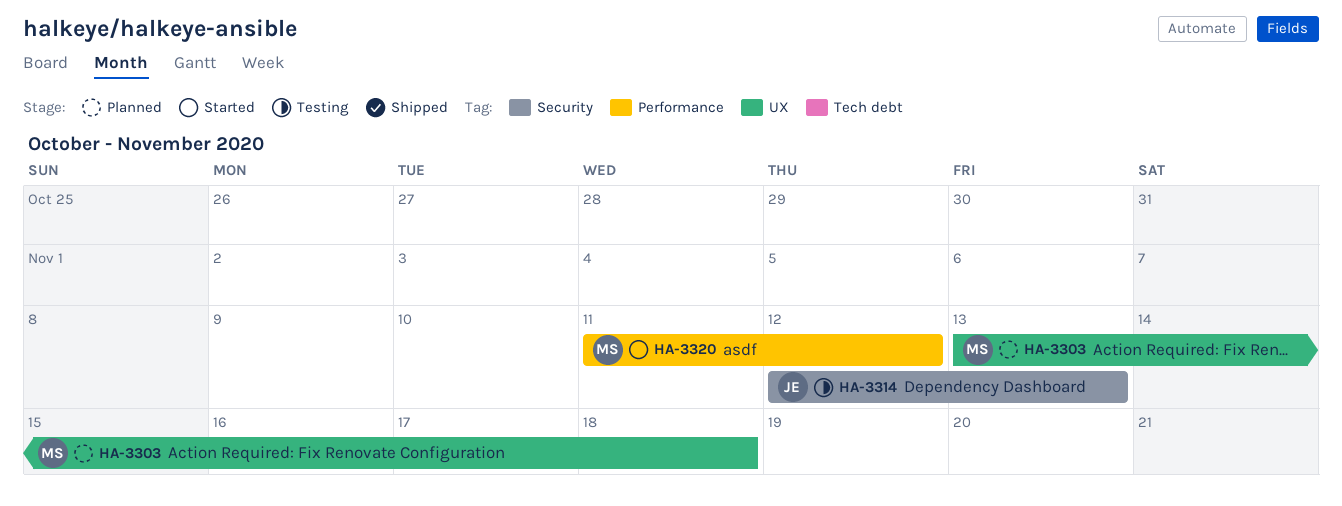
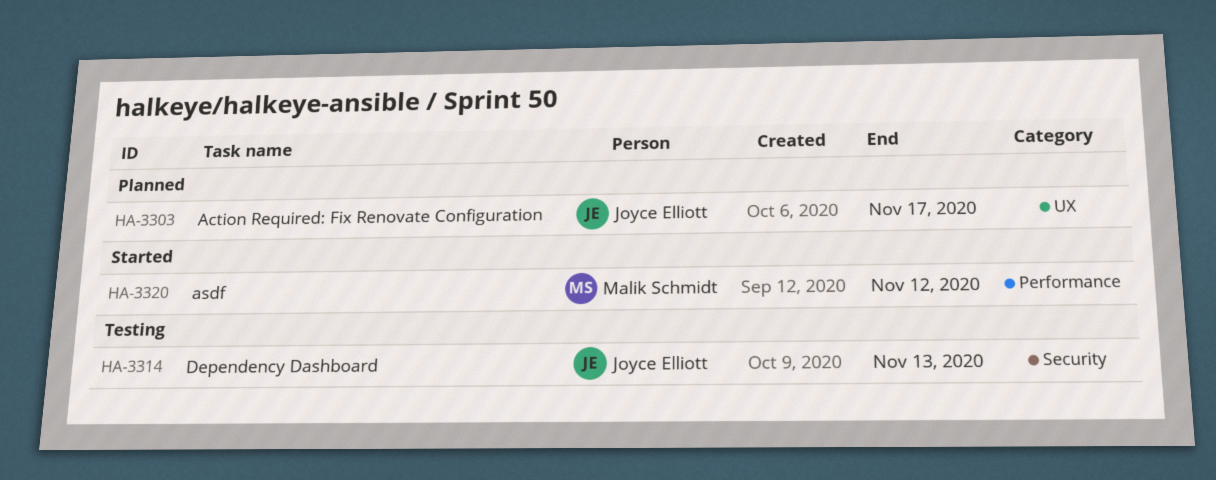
HA-3303, owner: Malik Schmidt -> Joyce Elliott
HA-3303, due: Nov 18 -> Nov 17

